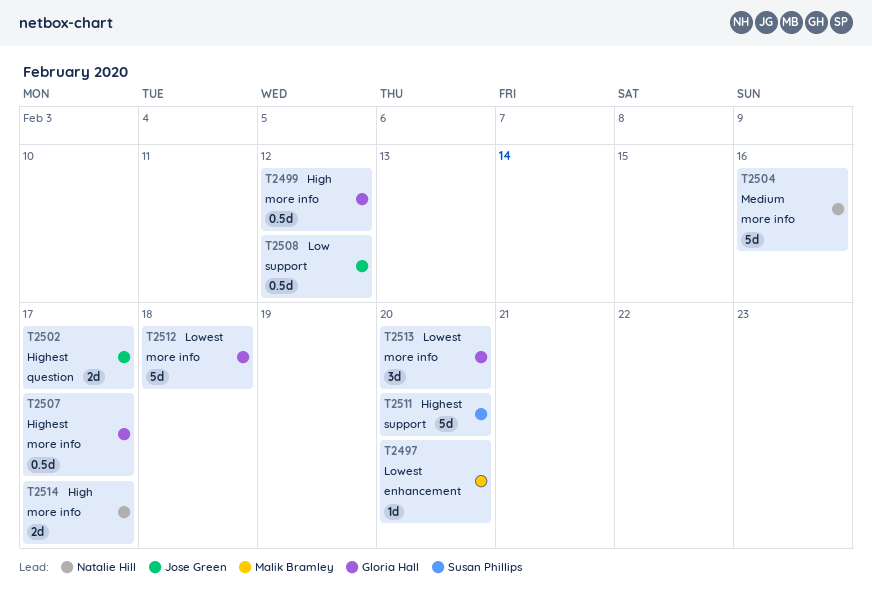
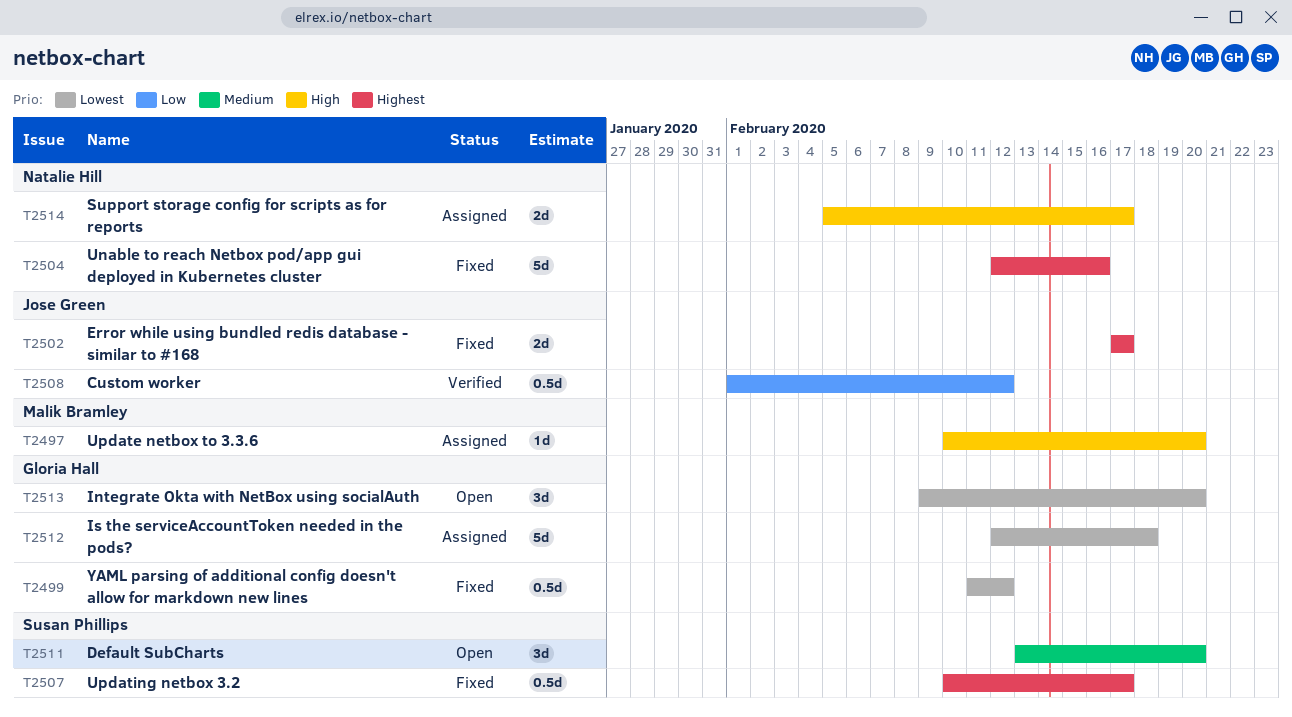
T2497, priority: Lowest -> High
T2499, priority: High -> Lowest
T2504, priority: Medium -> Highest
T2507, owner: Gloria Hall -> Susan Phillips
T2511, priority: Highest -> Medium
T2511, estimate: 5d -> 3d

